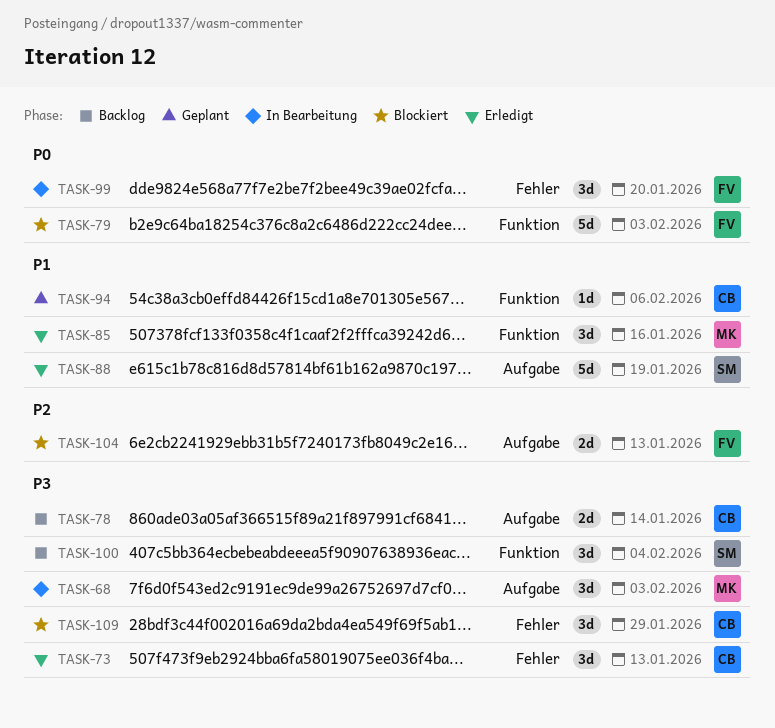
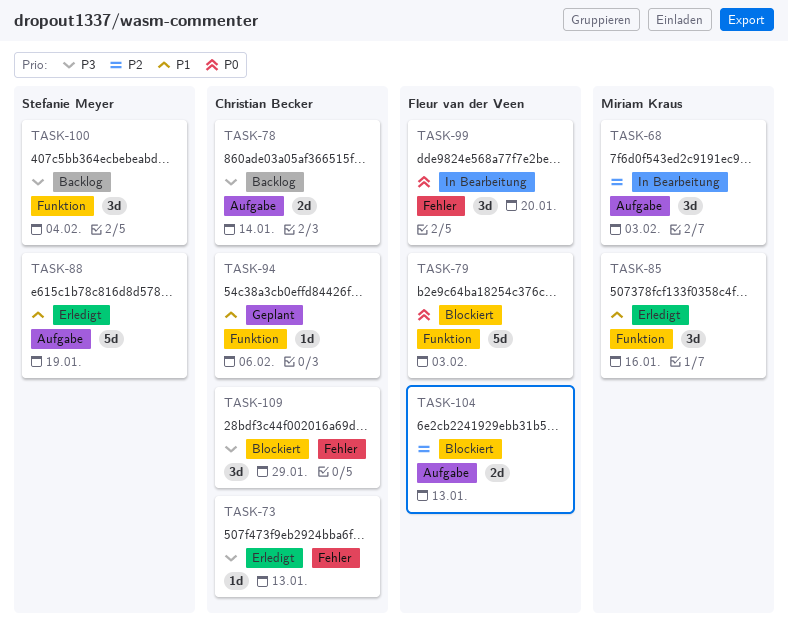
TASK-68, priority: P3 -> P2
TASK-73, estimate: 3d -> 1d

